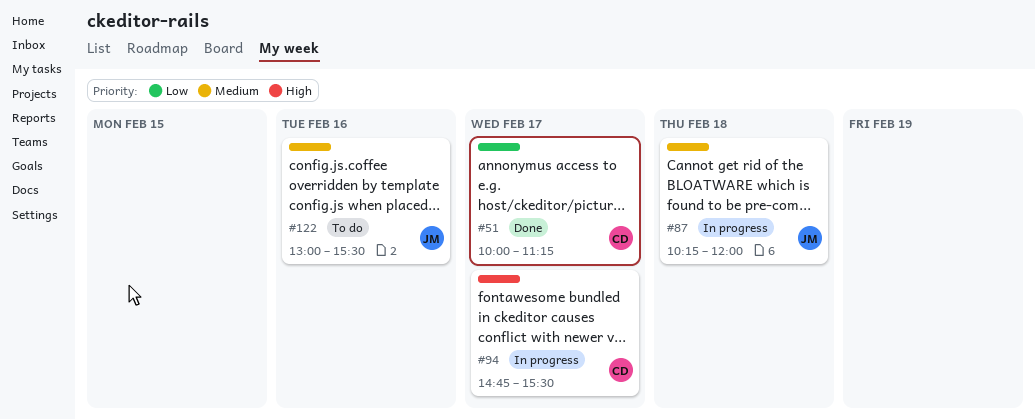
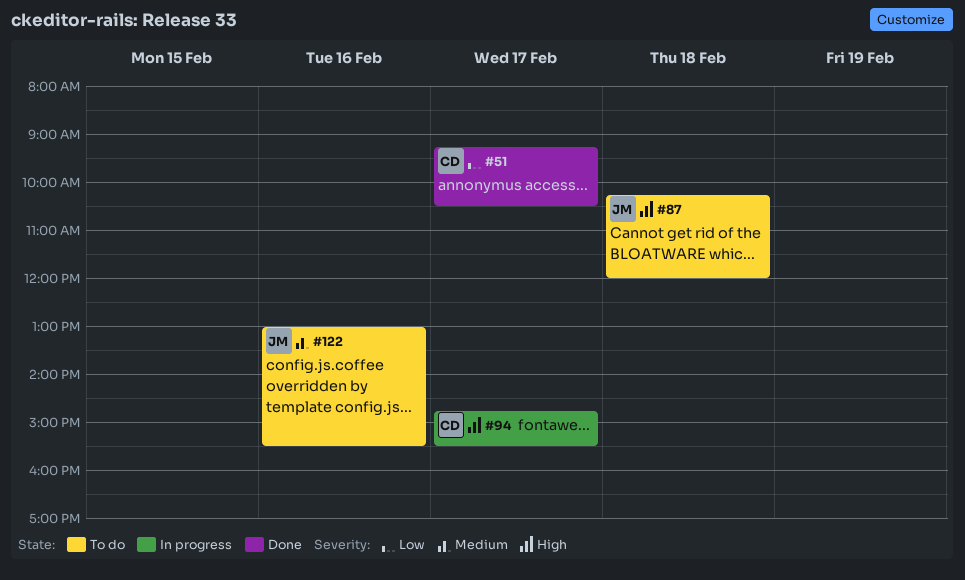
#51, begins: 10:00 -> 09:15
#51, ends: 11:15 -> 10:30
#87, status: In progress -> To do
#87, priority: Medium -> High

